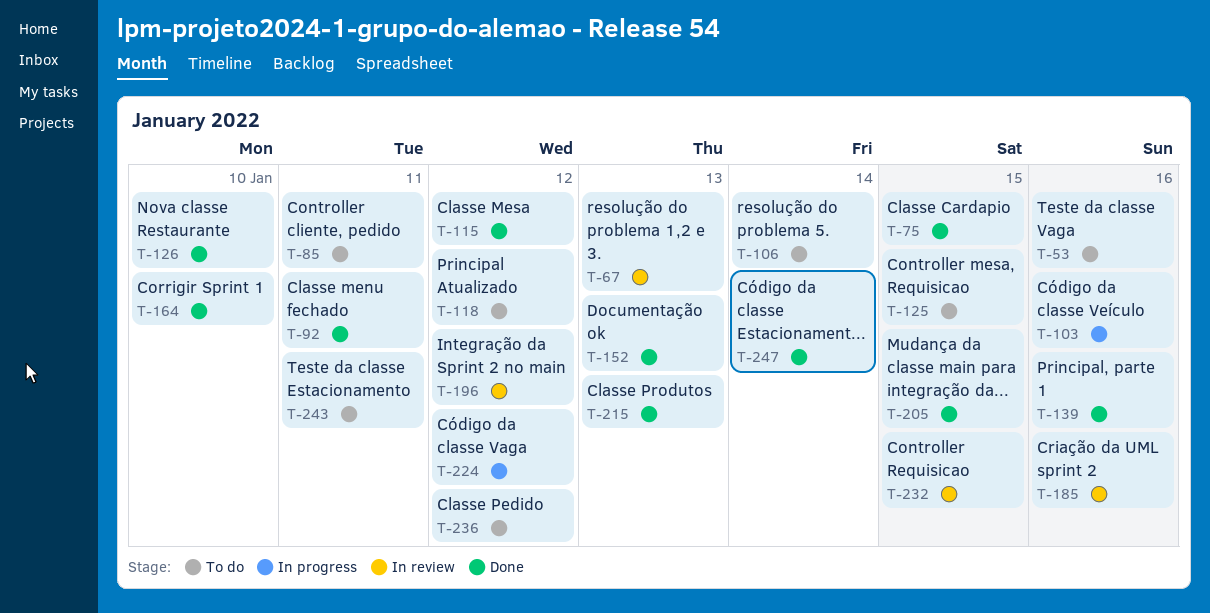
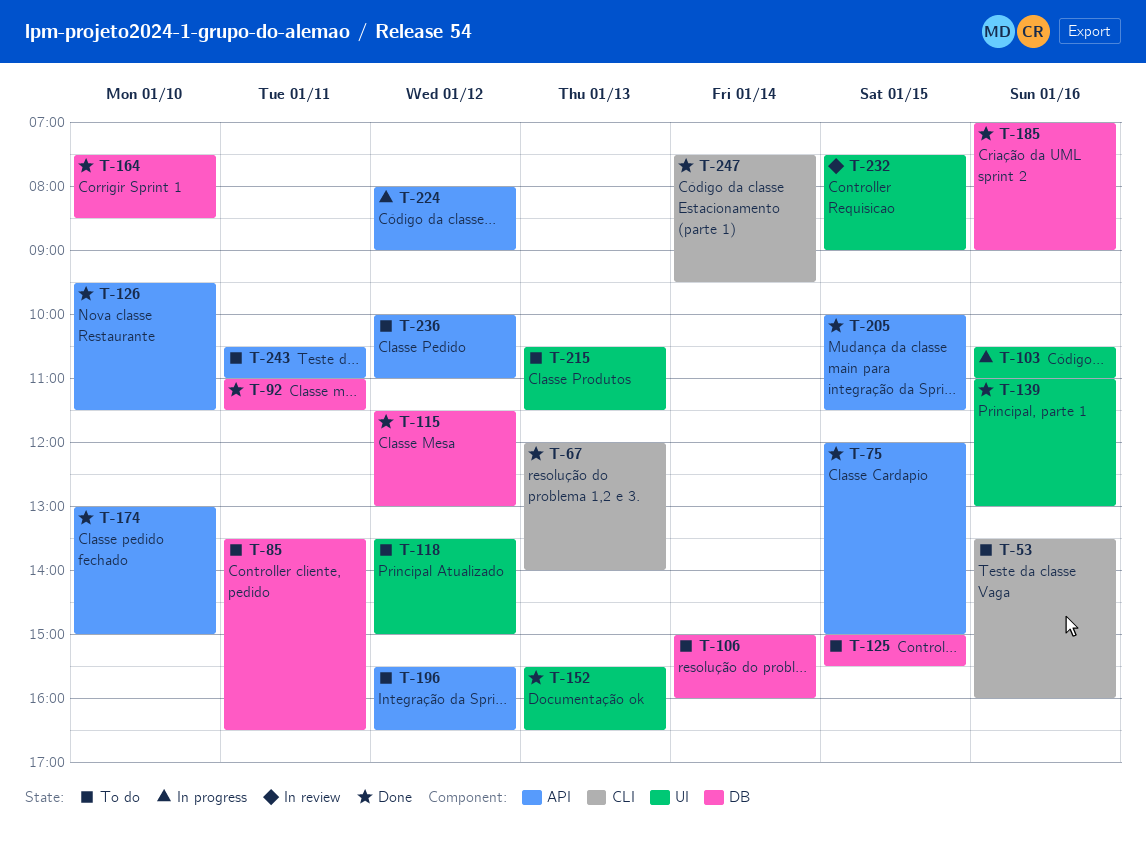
T-67, status: In review -> Done
T-174: none -> present
T-185, status: In review -> Done
T-196, status: In review -> To do
T-215, status: Done -> To do

